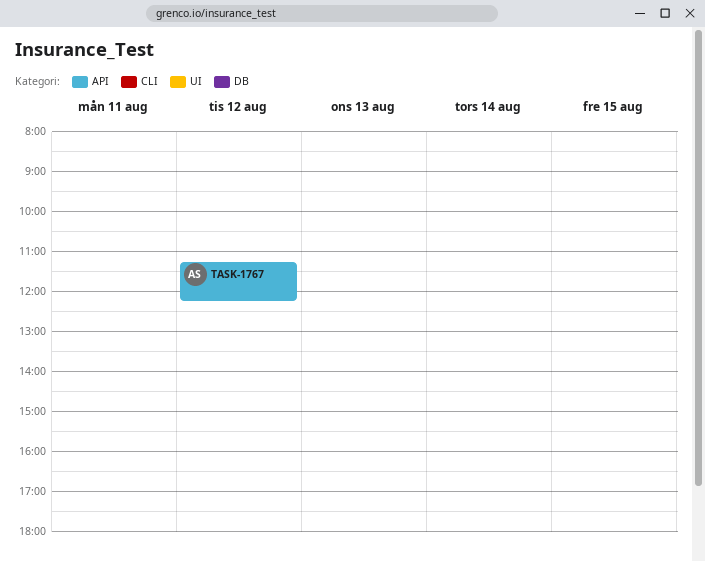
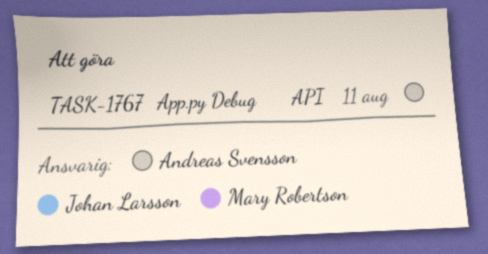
TASK-1767, day: Aug 12 -> Aug 11

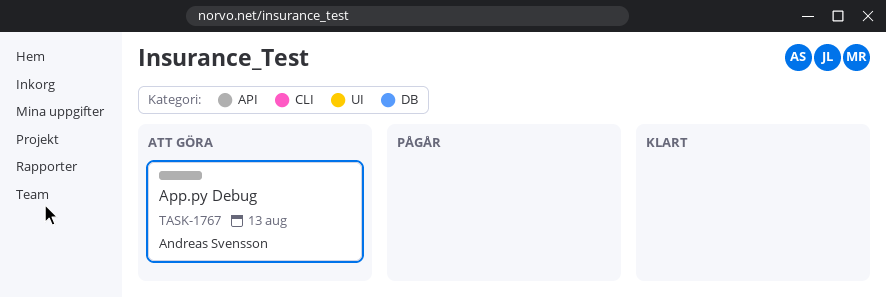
TASK-1767, day: Aug 11 -> Aug 13

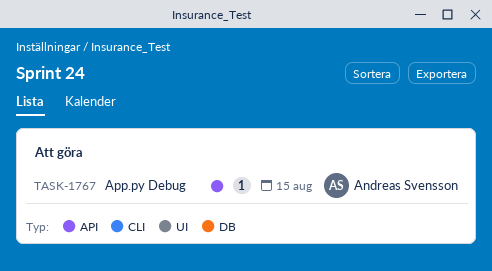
TASK-1767, day: Aug 13 -> Aug 15

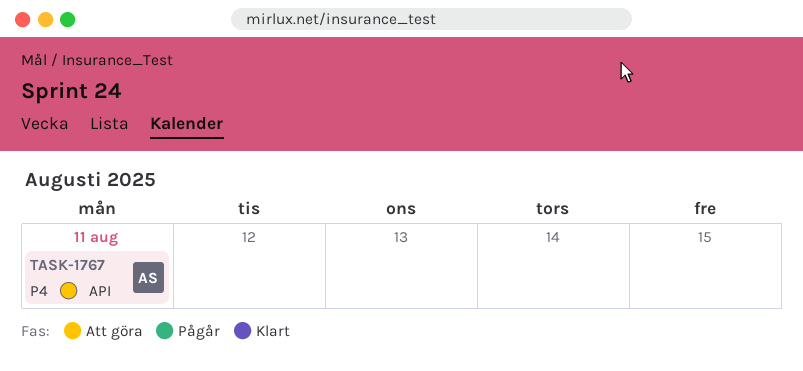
TASK-1767, day: Aug 15 -> Aug 11

